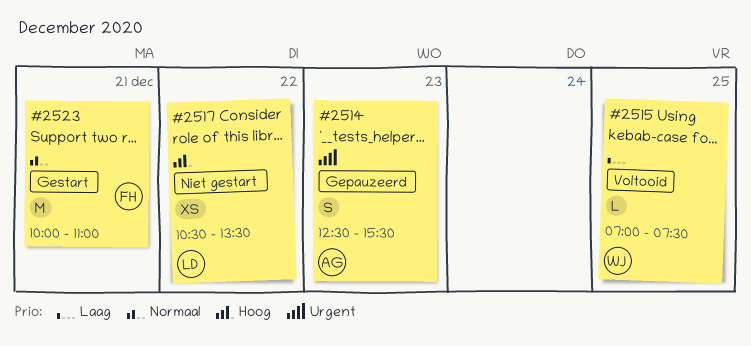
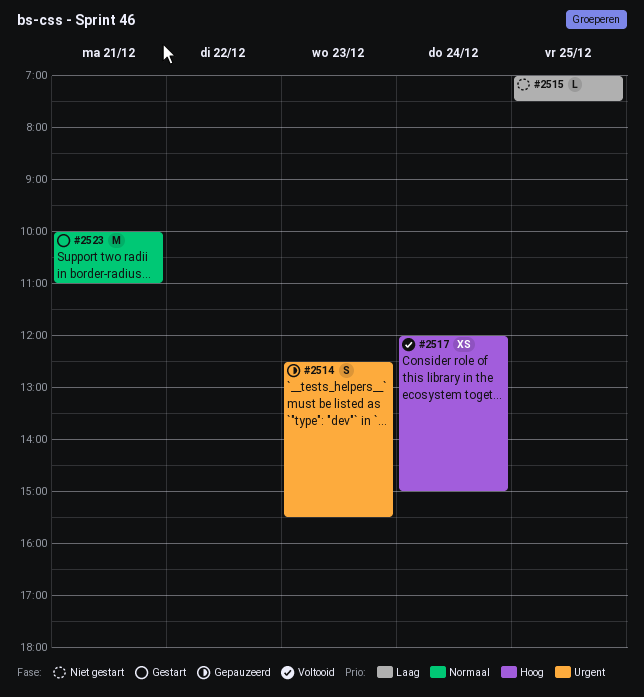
#2515, status: Voltooid -> Niet gestart
#2517, status: Niet gestart -> Voltooid
#2517, day: Dec 22 -> Dec 24
#2517, begins: 10:30 -> 12:00
#2517, ends: 13:30 -> 15:00

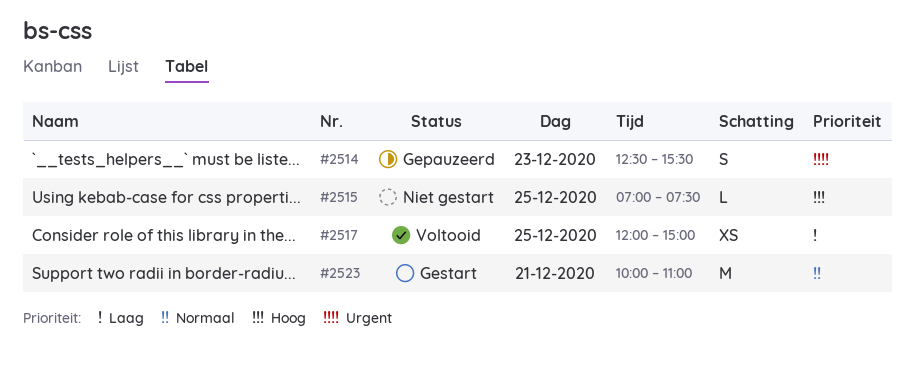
#2515, priority: Laag -> Hoog
#2517, priority: Hoog -> Laag
#2517, day: Dec 24 -> Dec 25

